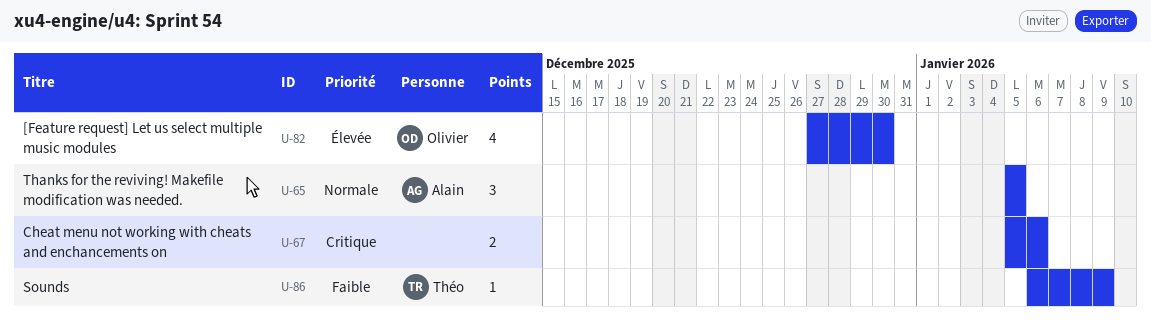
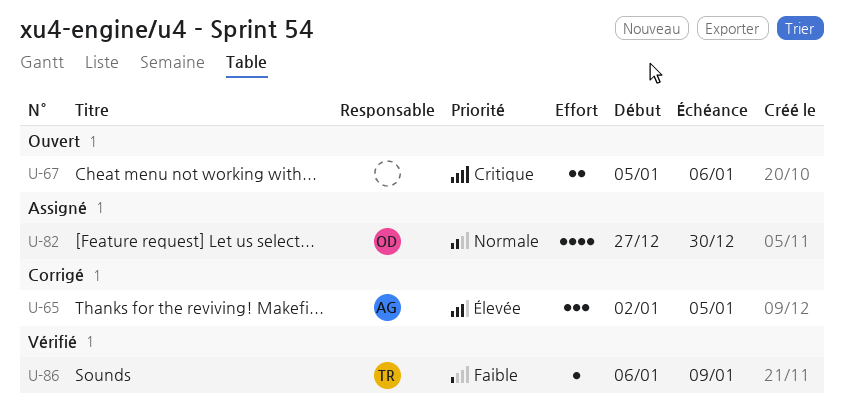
U-65, priority: Normale -> Élevée
U-65, start: Jan 5 -> Jan 2
U-82, priority: Élevée -> Normale

